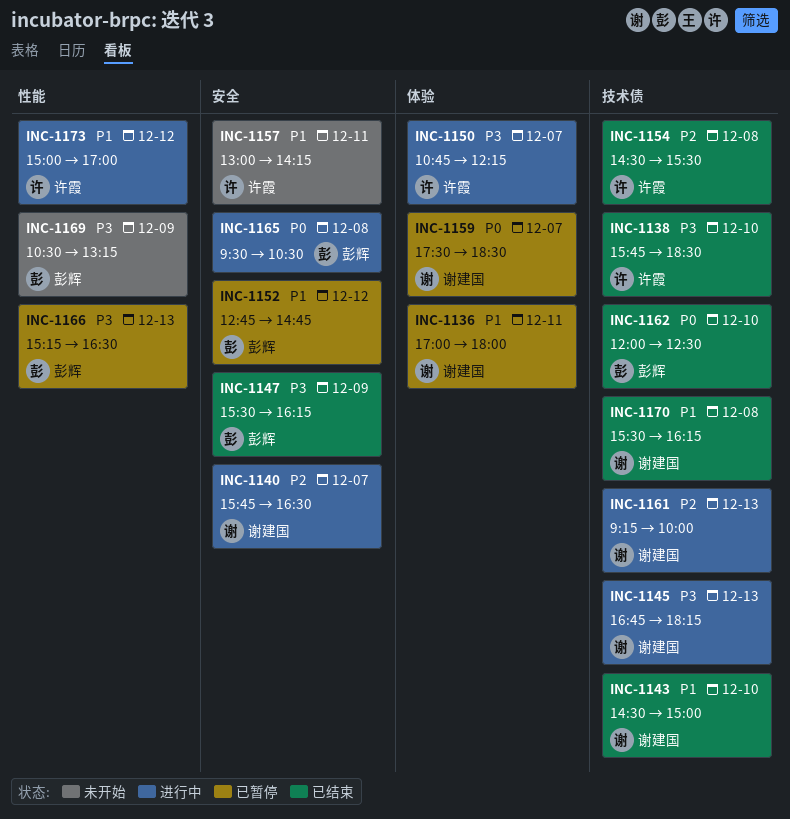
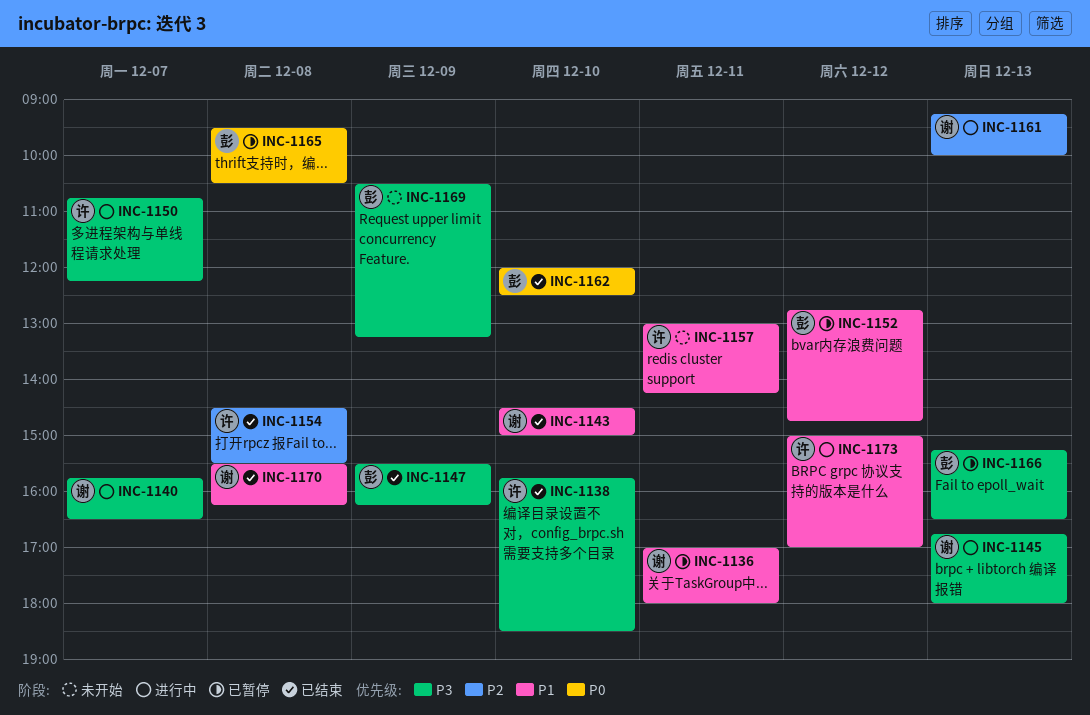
INC-1140, priority: P2 -> P3
INC-1145, ends: 18:15 -> 18:00
INC-1159: present -> none
INC-1165, status: 进行中 -> 已暂停

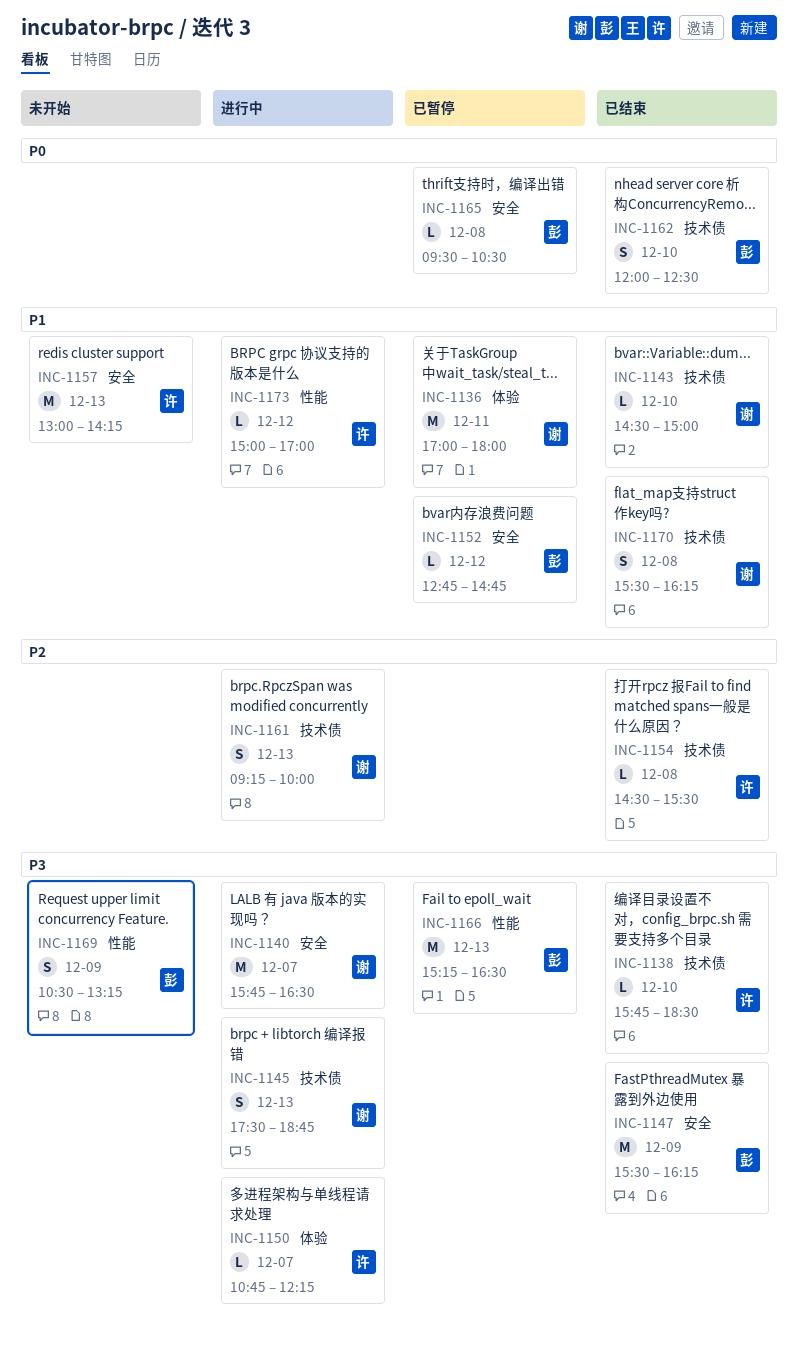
INC-1145, begins: 16:45 -> 17:30
INC-1145, ends: 18:00 -> 18:45
INC-1157, day: Dec 11 -> Dec 13

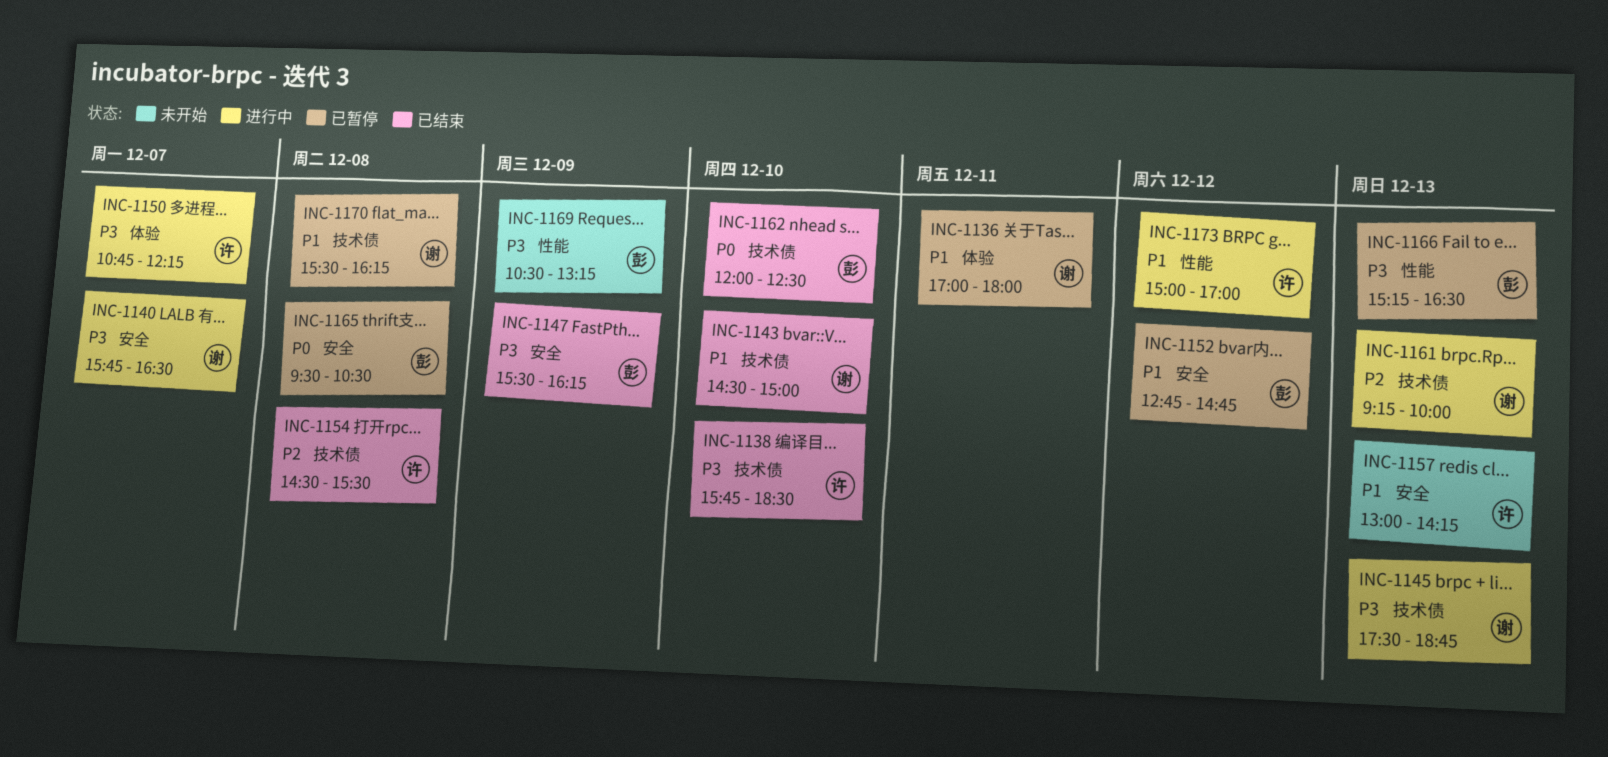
INC-1170, status: 已结束 -> 已暂停

